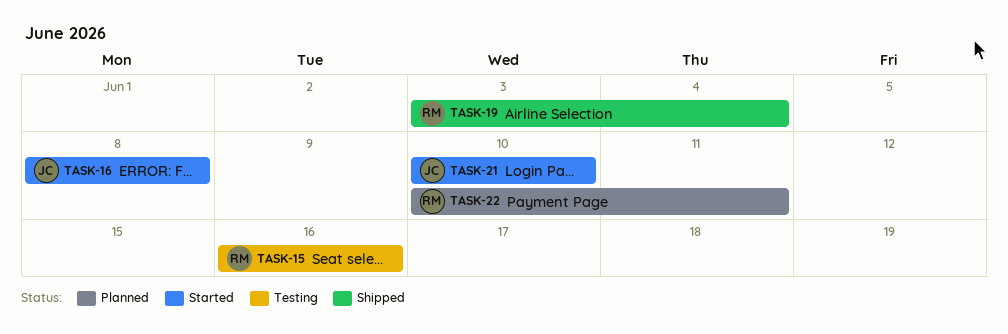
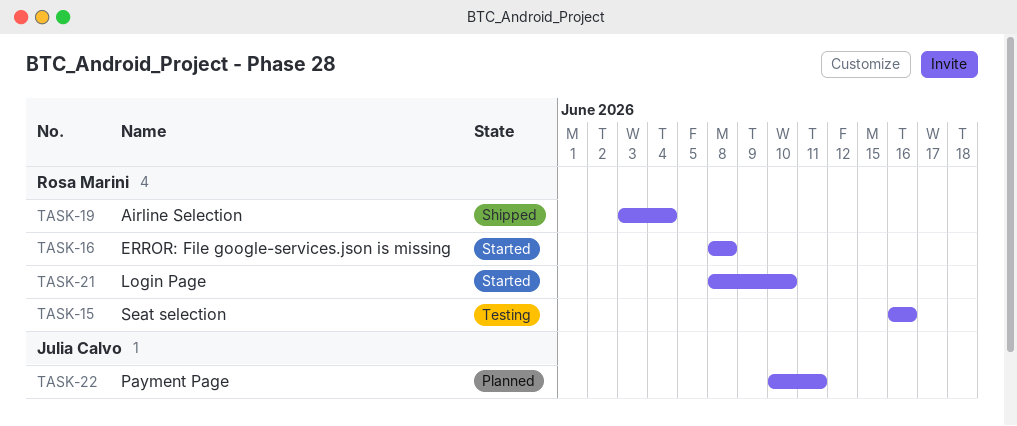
TASK-16, owner: Julia Calvo -> Rosa Marini
TASK-21, owner: Julia Calvo -> Rosa Marini
TASK-21, start: Jun 10 -> Jun 8
TASK-22, owner: Rosa Marini -> Julia Calvo

